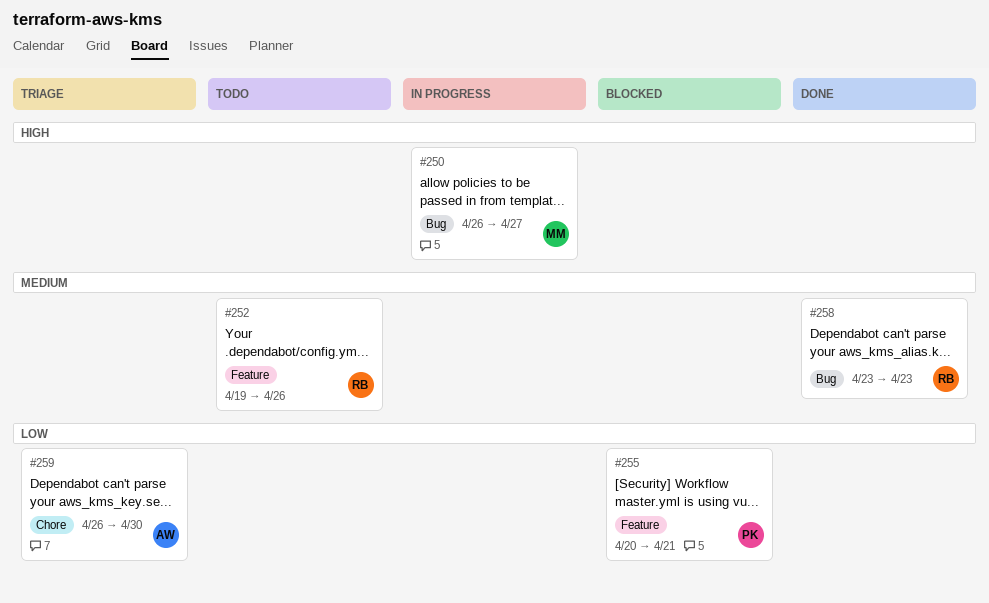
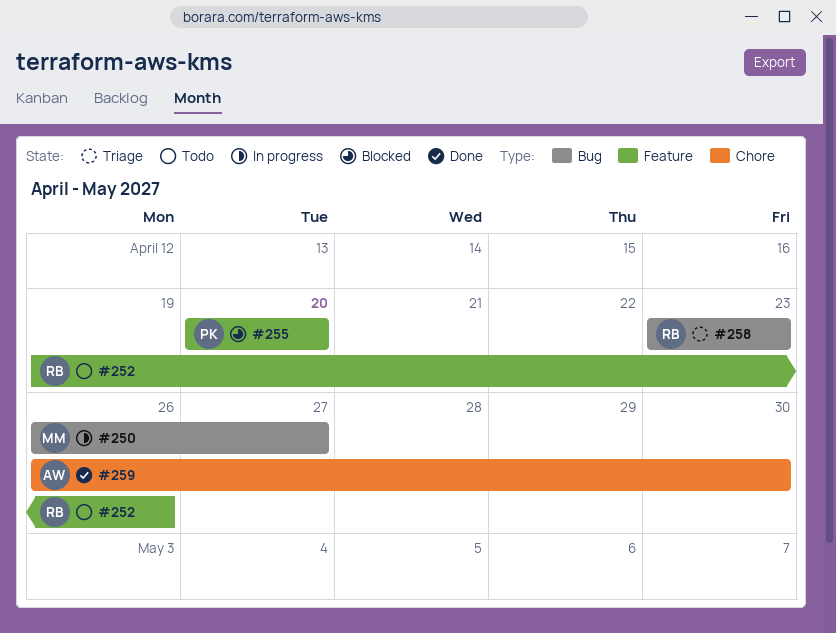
#255, due: Apr 21 -> Apr 20
#258, status: Done -> Triage
#259, status: Triage -> Done

